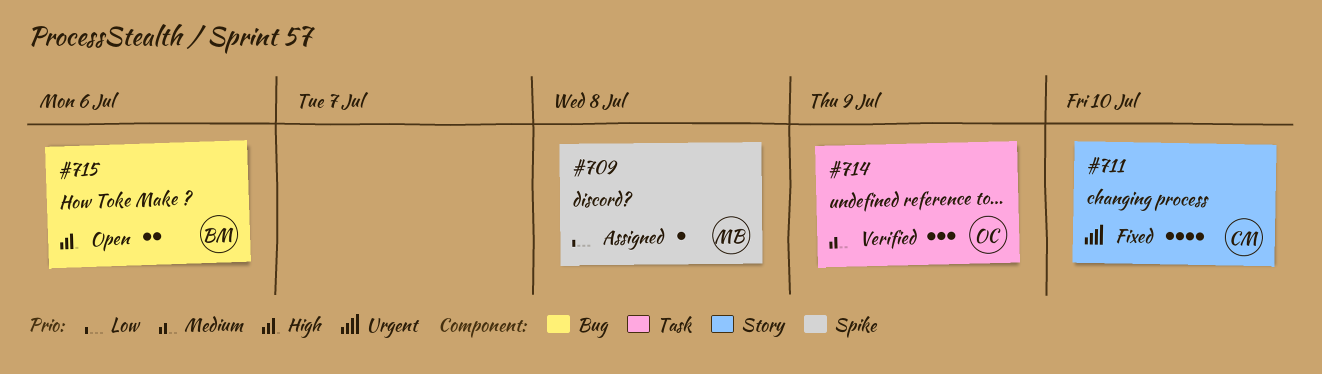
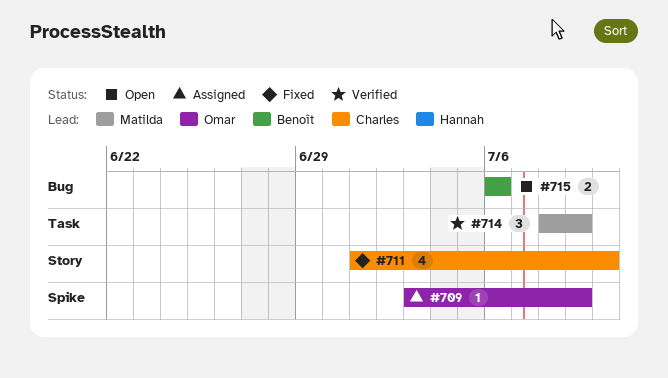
#709, owner: Matilda -> Omar
#709, due: Jul 8 -> Jul 9
#714, owner: Omar -> Matilda

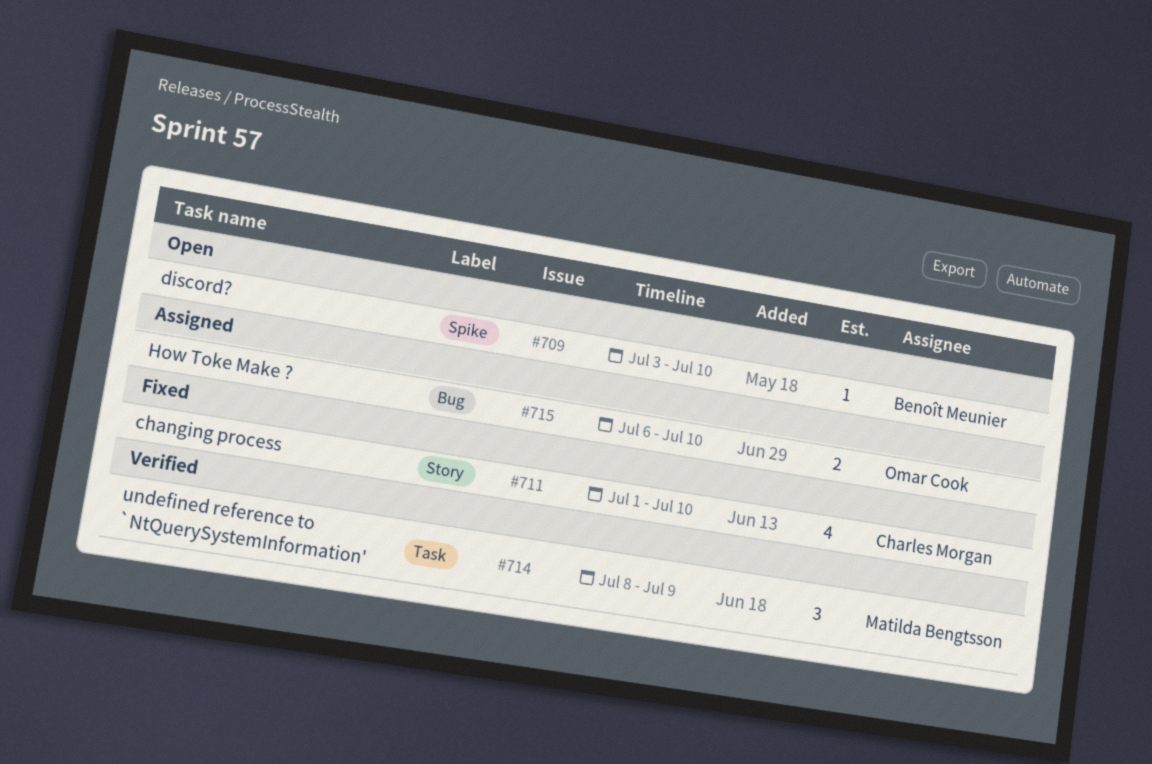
#709, status: Assigned -> Open
#709, owner: Omar Cook -> Benoît Meunier
#709, due: Jul 9 -> Jul 10
#715, status: Open -> Assigned
#715, owner: Benoît Meunier -> Omar Cook
#715, due: Jul 6 -> Jul 10

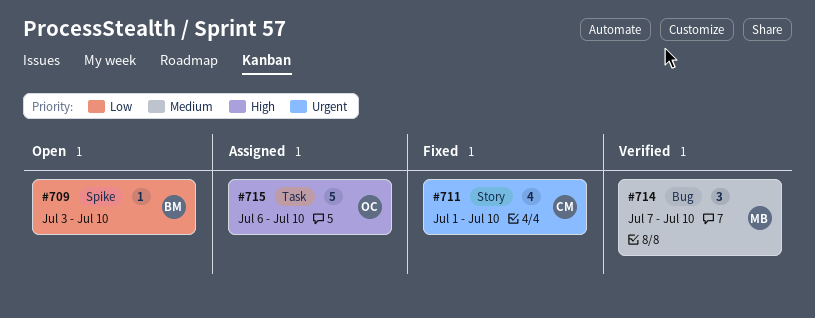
#714, label: Task -> Bug
#714, start: Jul 8 -> Jul 7
#714, due: Jul 9 -> Jul 10
#715, label: Bug -> Task
#715, estimate: 2 -> 5

